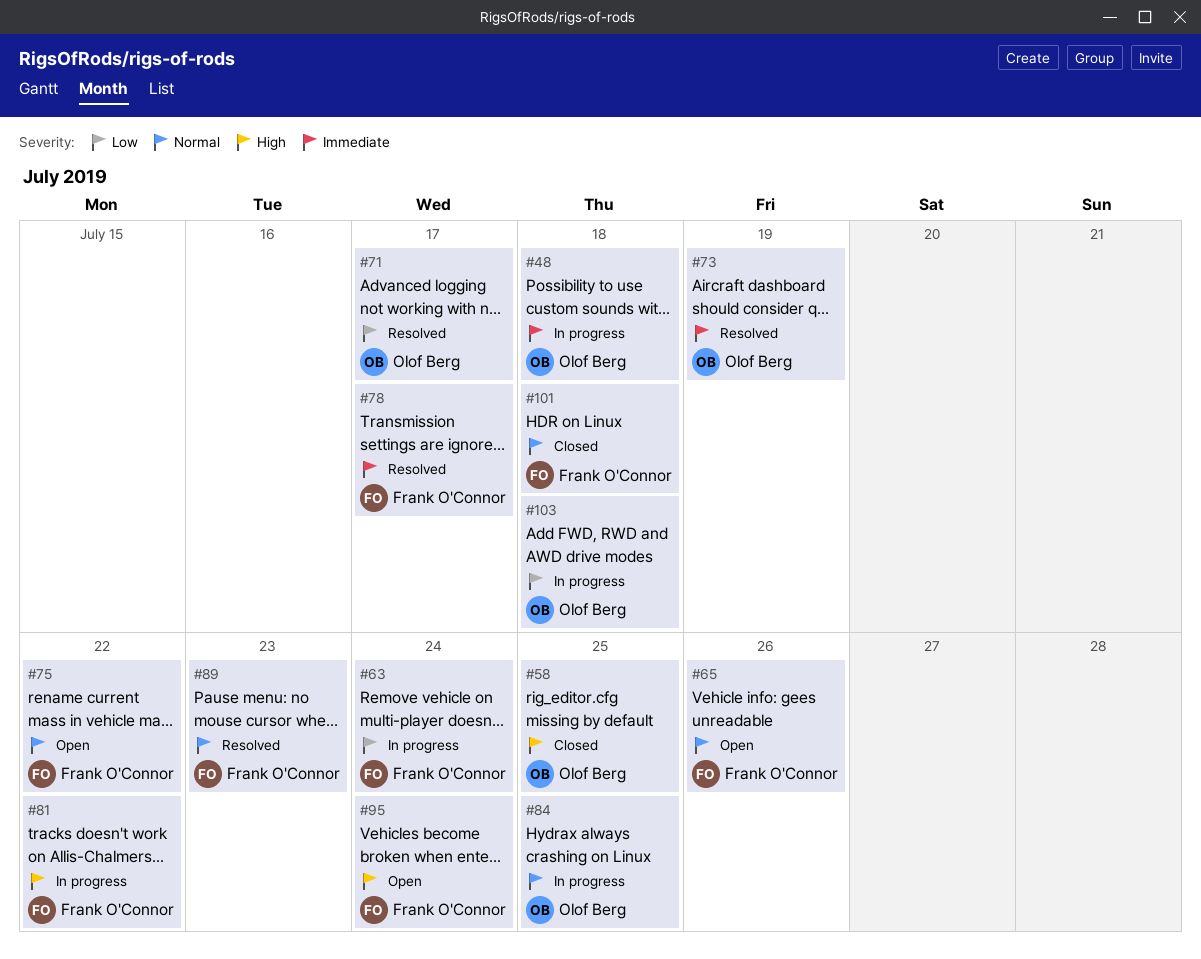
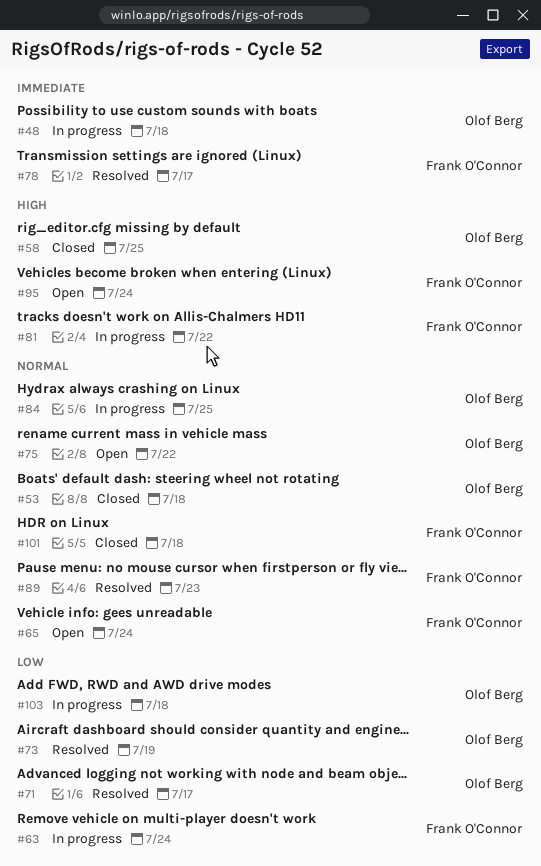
#53: none -> present
#65, due: Jul 26 -> Jul 24
#73, priority: Immediate -> Low
#75, owner: Frank O'Connor -> Olof Berg

